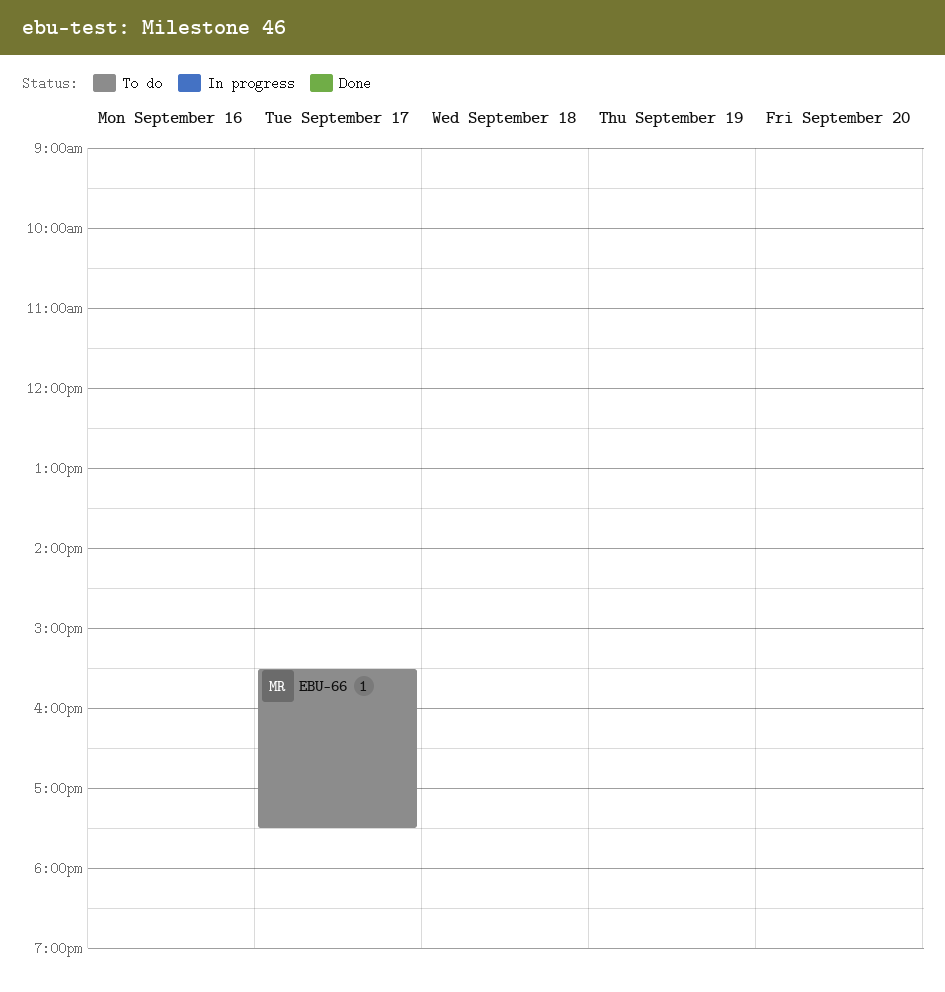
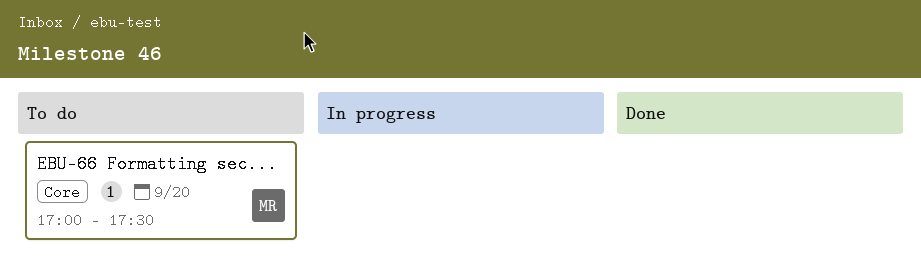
EBU-66, day: Sep 17 -> Sep 20
EBU-66, begins: 15:30 -> 17:00

